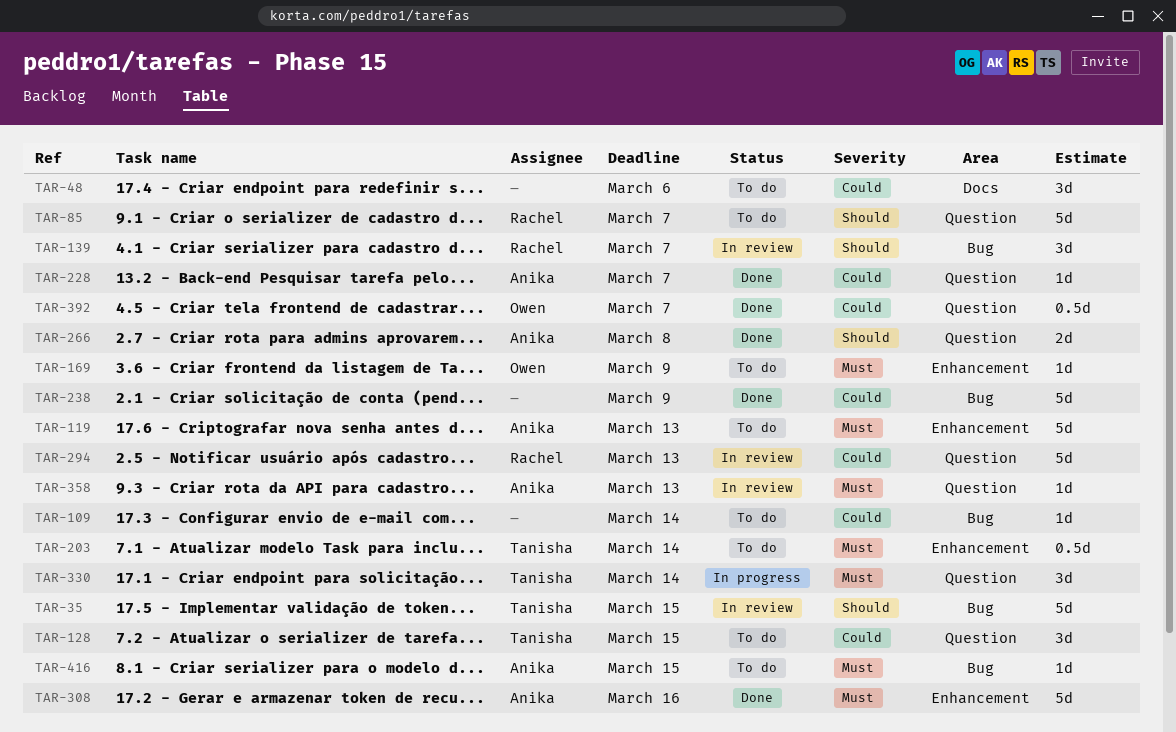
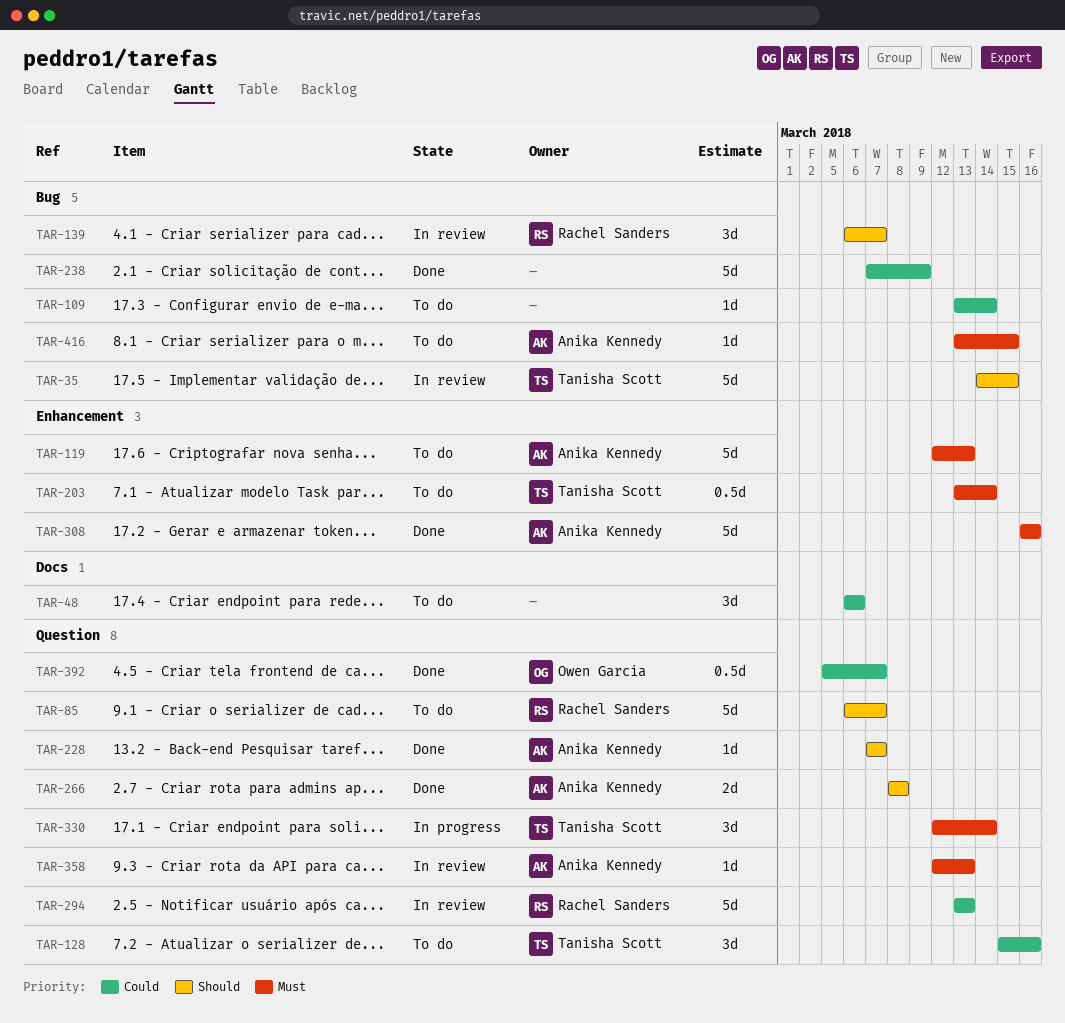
TAR-128, due: Mar 15 -> Mar 16
TAR-169: present -> none
TAR-228, priority: Could -> Should

